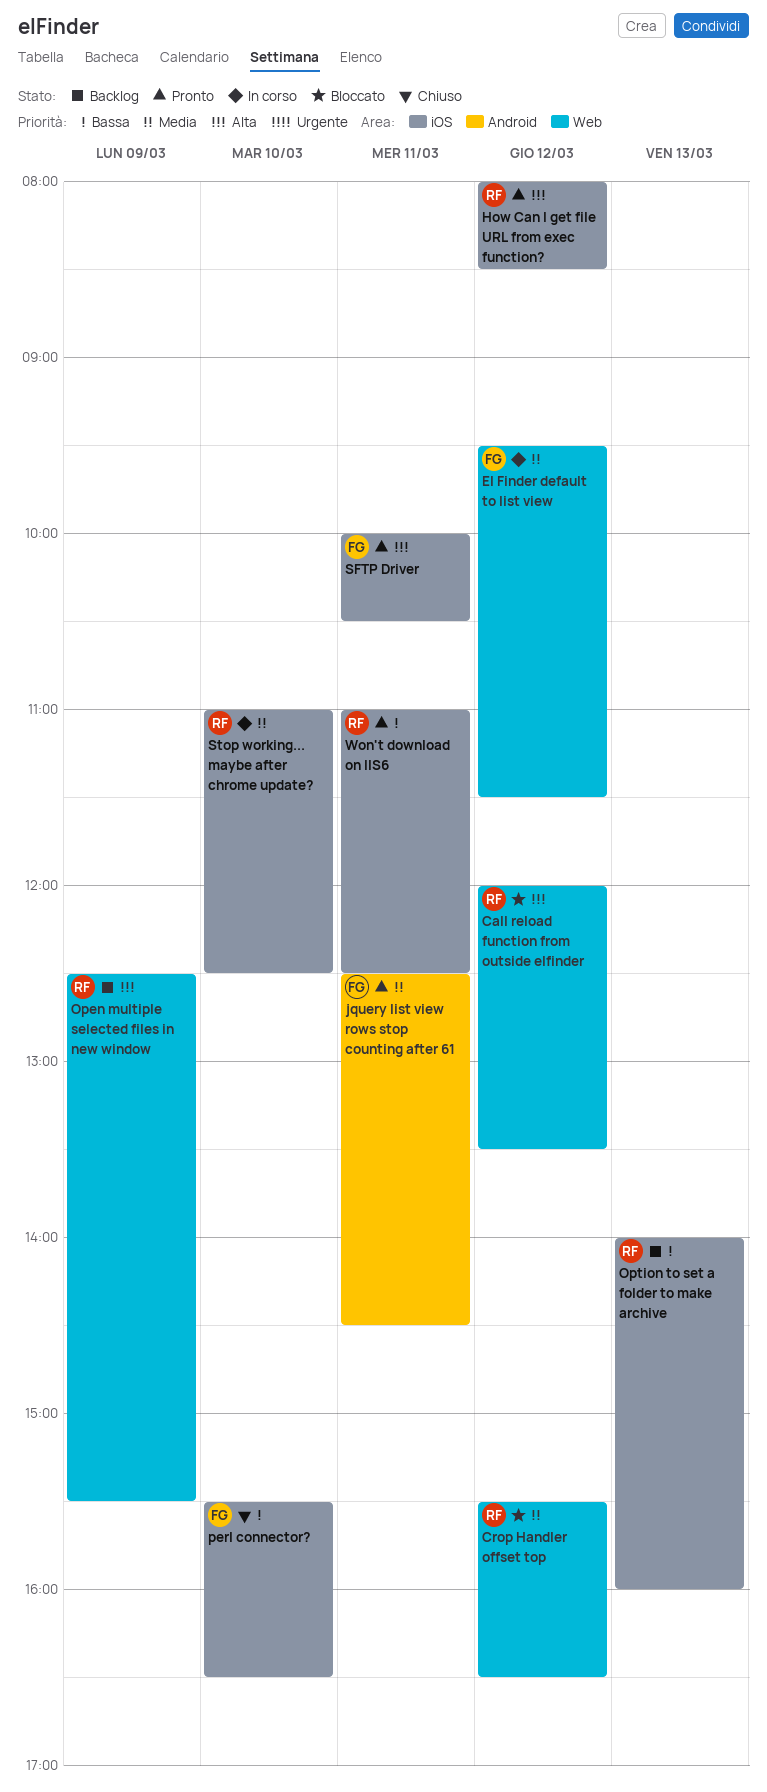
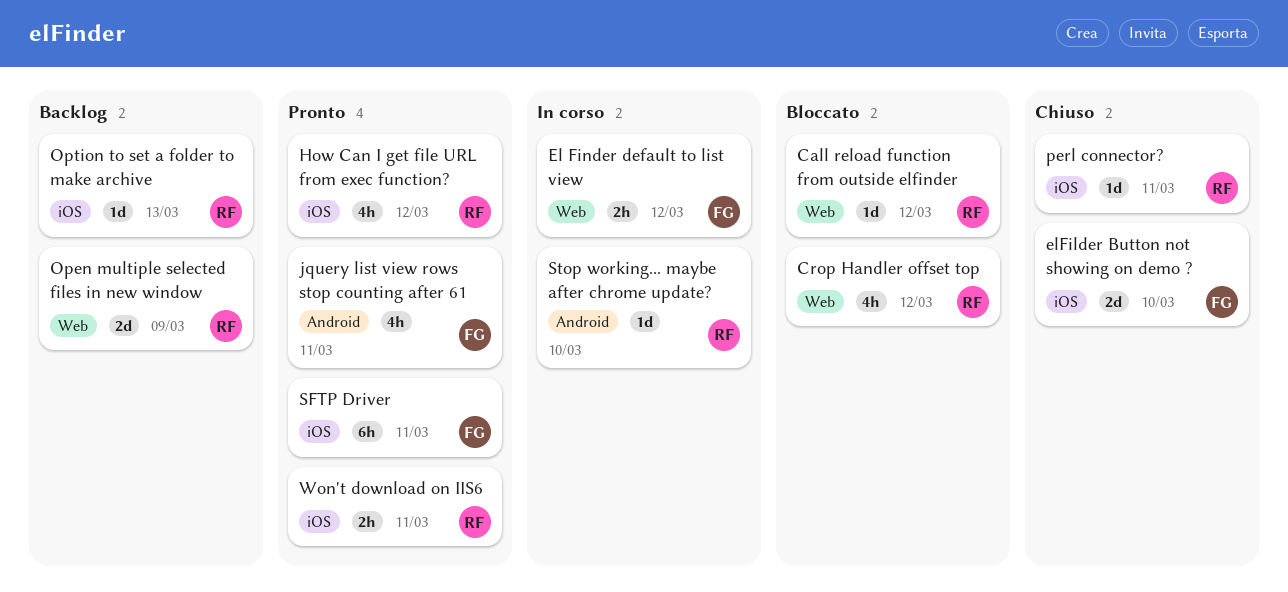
elFilder Button not showing on demo ?: none -> present
perl connector?, owner: FG -> RF
perl connector?, day: Mar 10 -> Mar 11
Stop working... maybe after chrome update?, label: iOS -> Android

